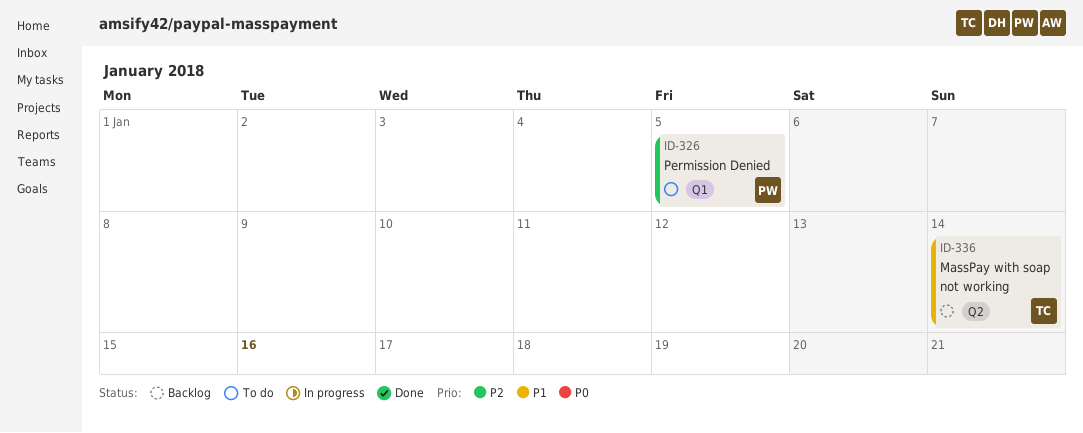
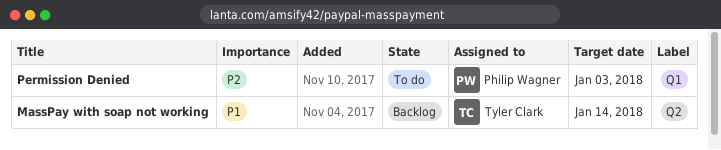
Permission Denied, due: Jan 5 -> Jan 3

